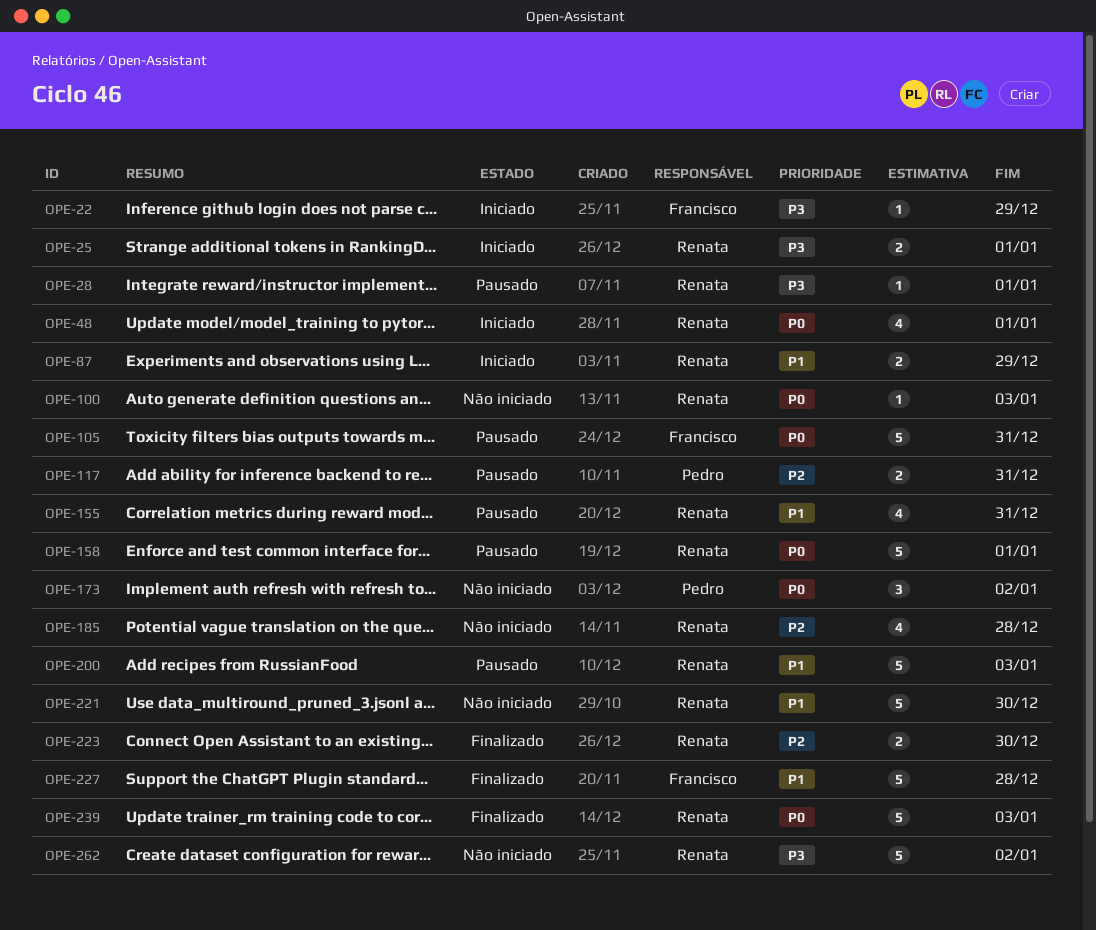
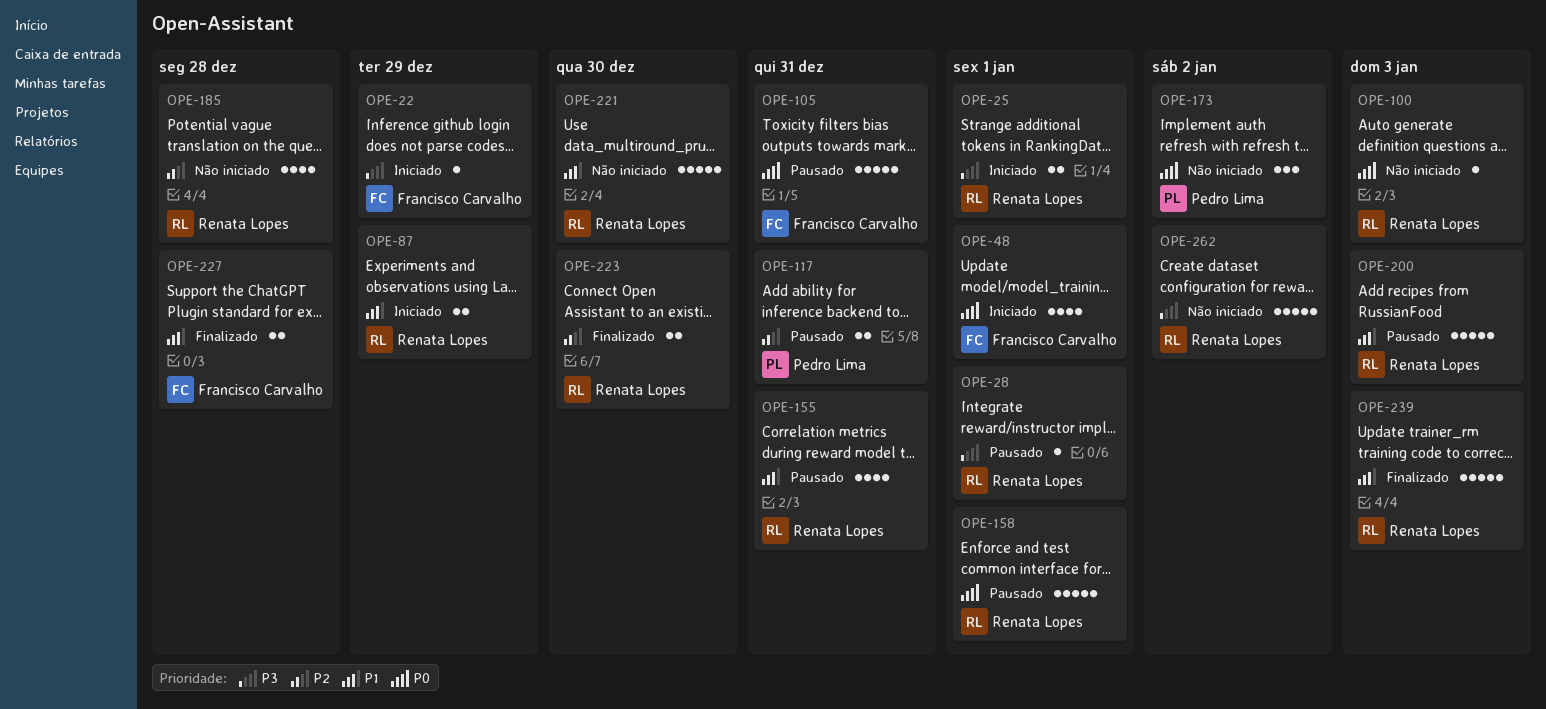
OPE-48, owner: Renata Lopes -> Francisco Carvalho
OPE-227, estimate: 5 -> 2
OPE-239, priority: P0 -> P1

